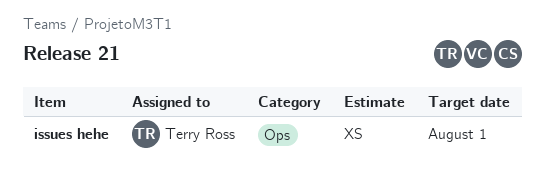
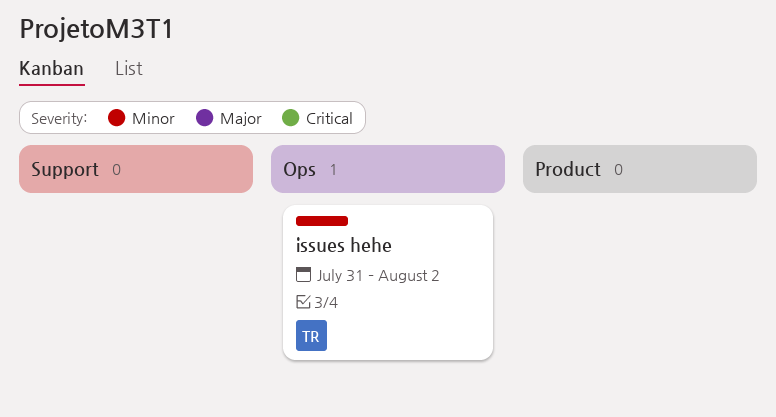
issues hehe, due: Aug 1 -> Aug 2

